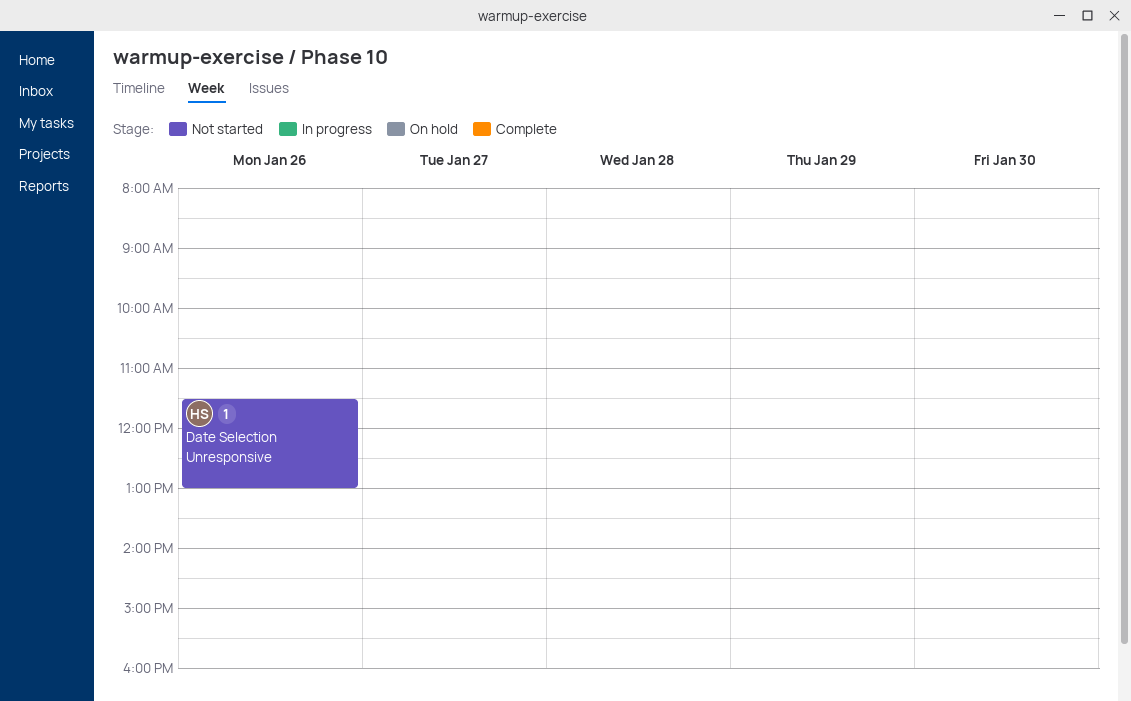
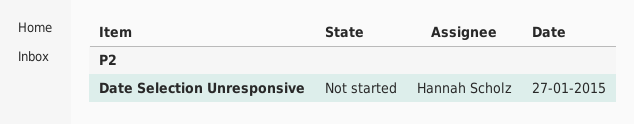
Date Selection Unresponsive, day: Jan 26 -> Jan 27

